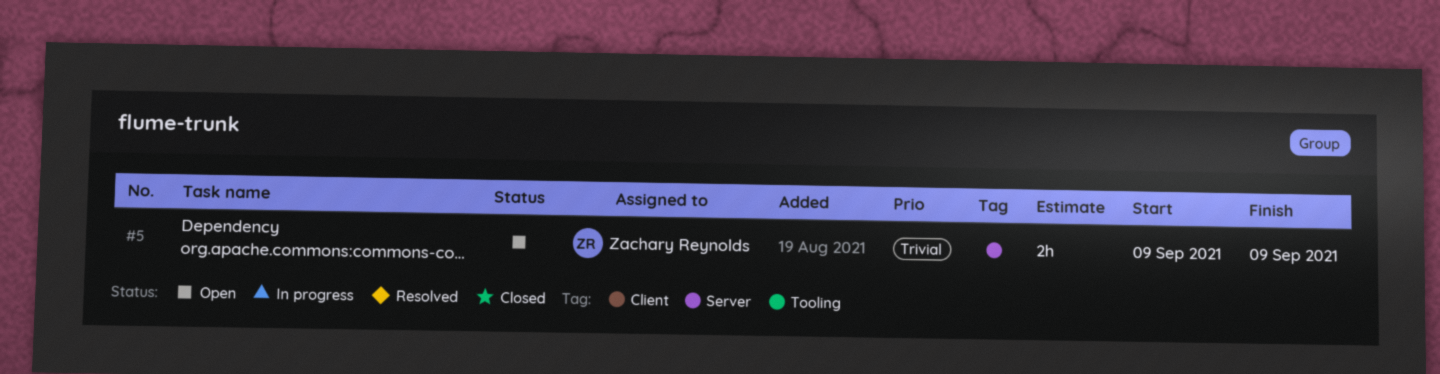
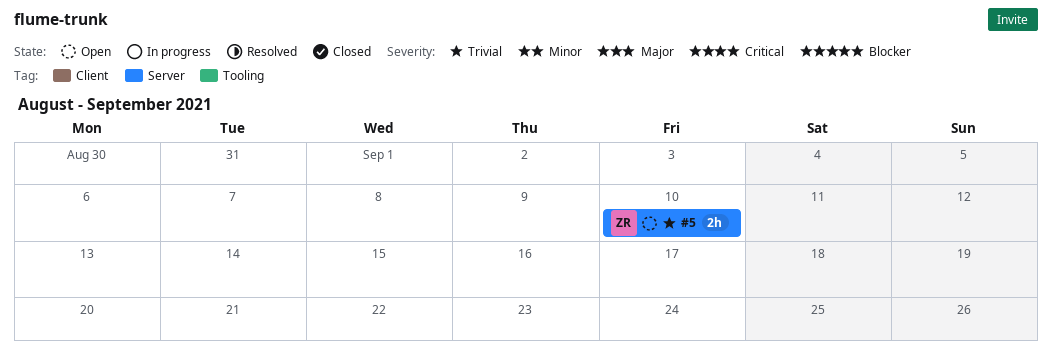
#5, start: Sep 9 -> Sep 10
#5, due: Sep 9 -> Sep 10

